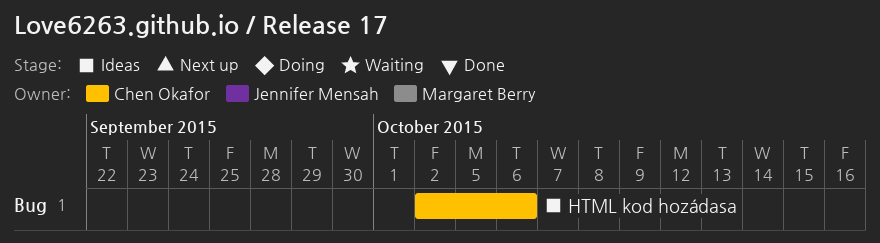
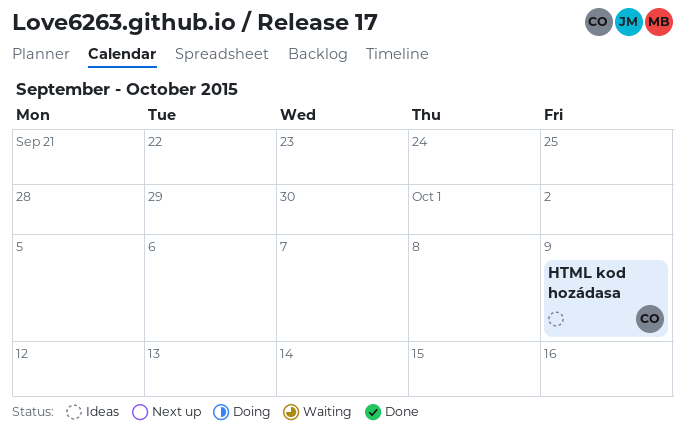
HTML kod hozádasa, due: Oct 6 -> Oct 9

